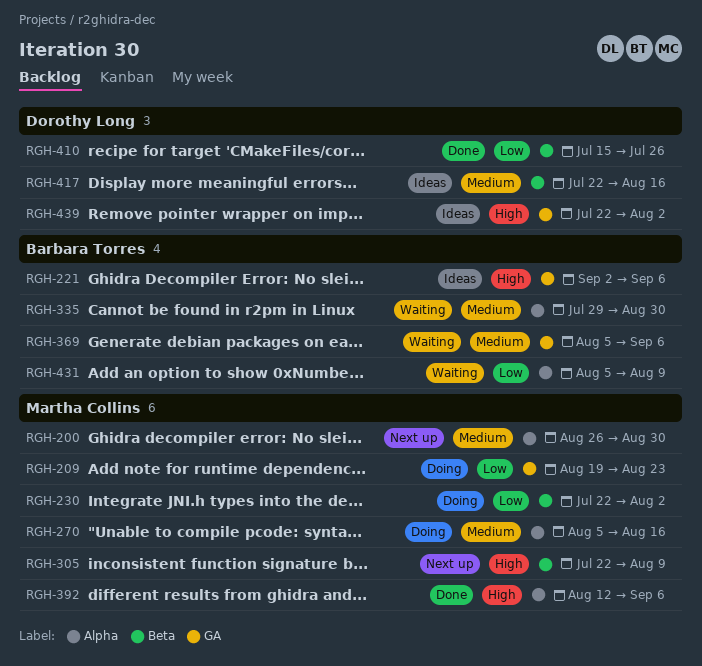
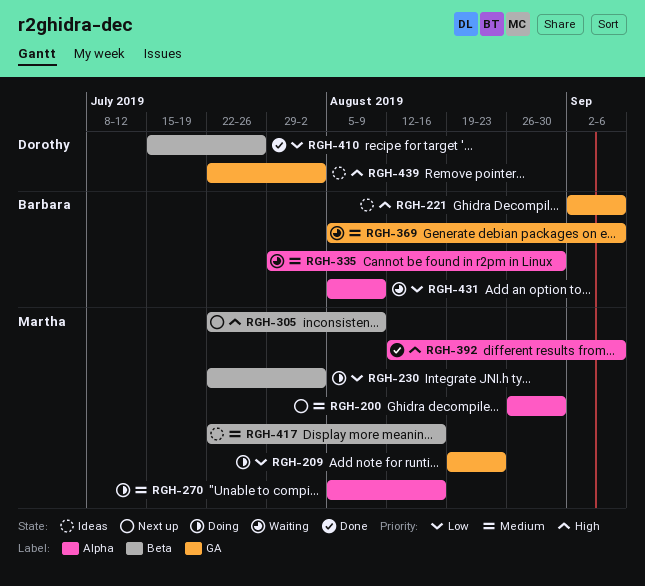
RGH-417, owner: Dorothy Long -> Martha Collins

